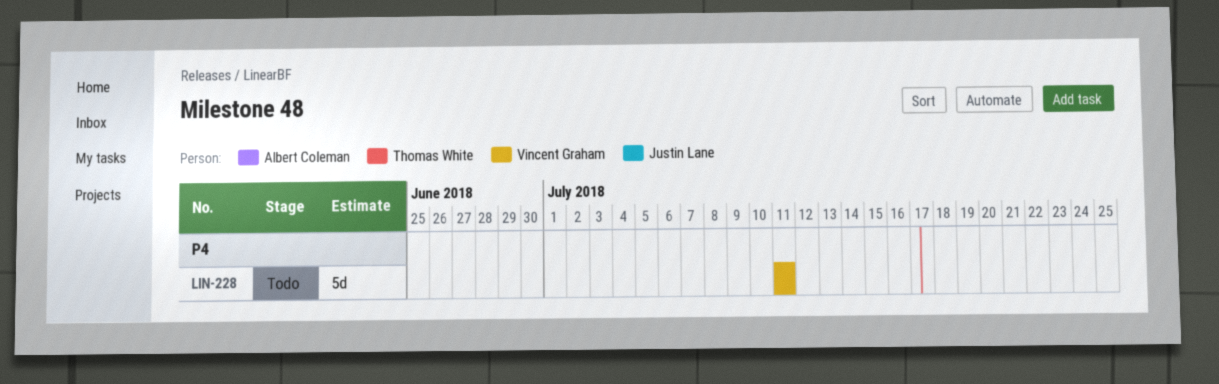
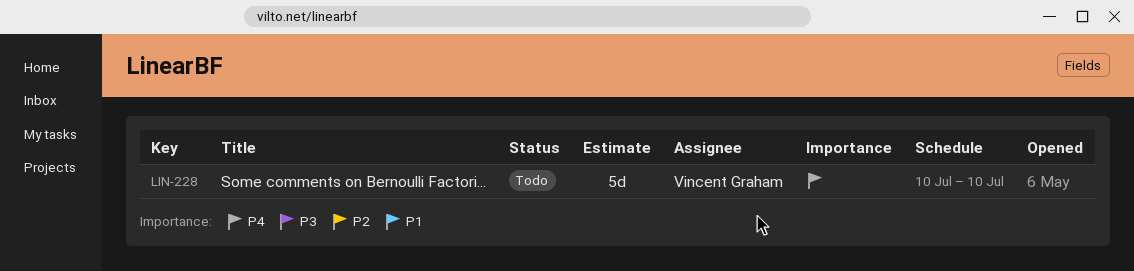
LIN-228, start: Jul 11 -> Jul 10
LIN-228, due: Jul 11 -> Jul 10

